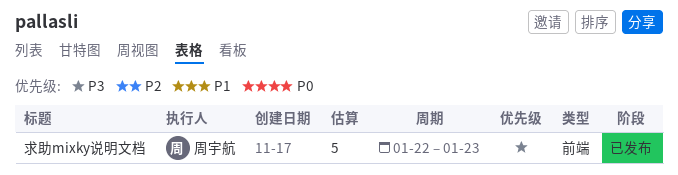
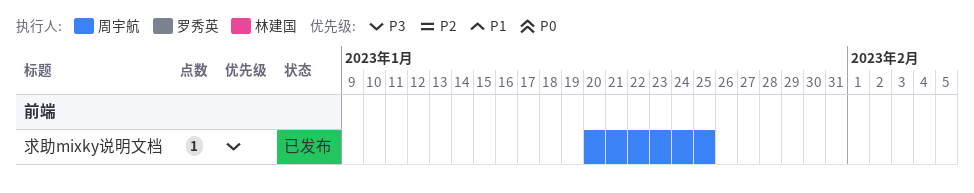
求助mixky说明文档, estimate: 5 -> 1
求助mixky说明文档, start: Jan 22 -> Jan 20
求助mixky说明文档, due: Jan 23 -> Jan 25

